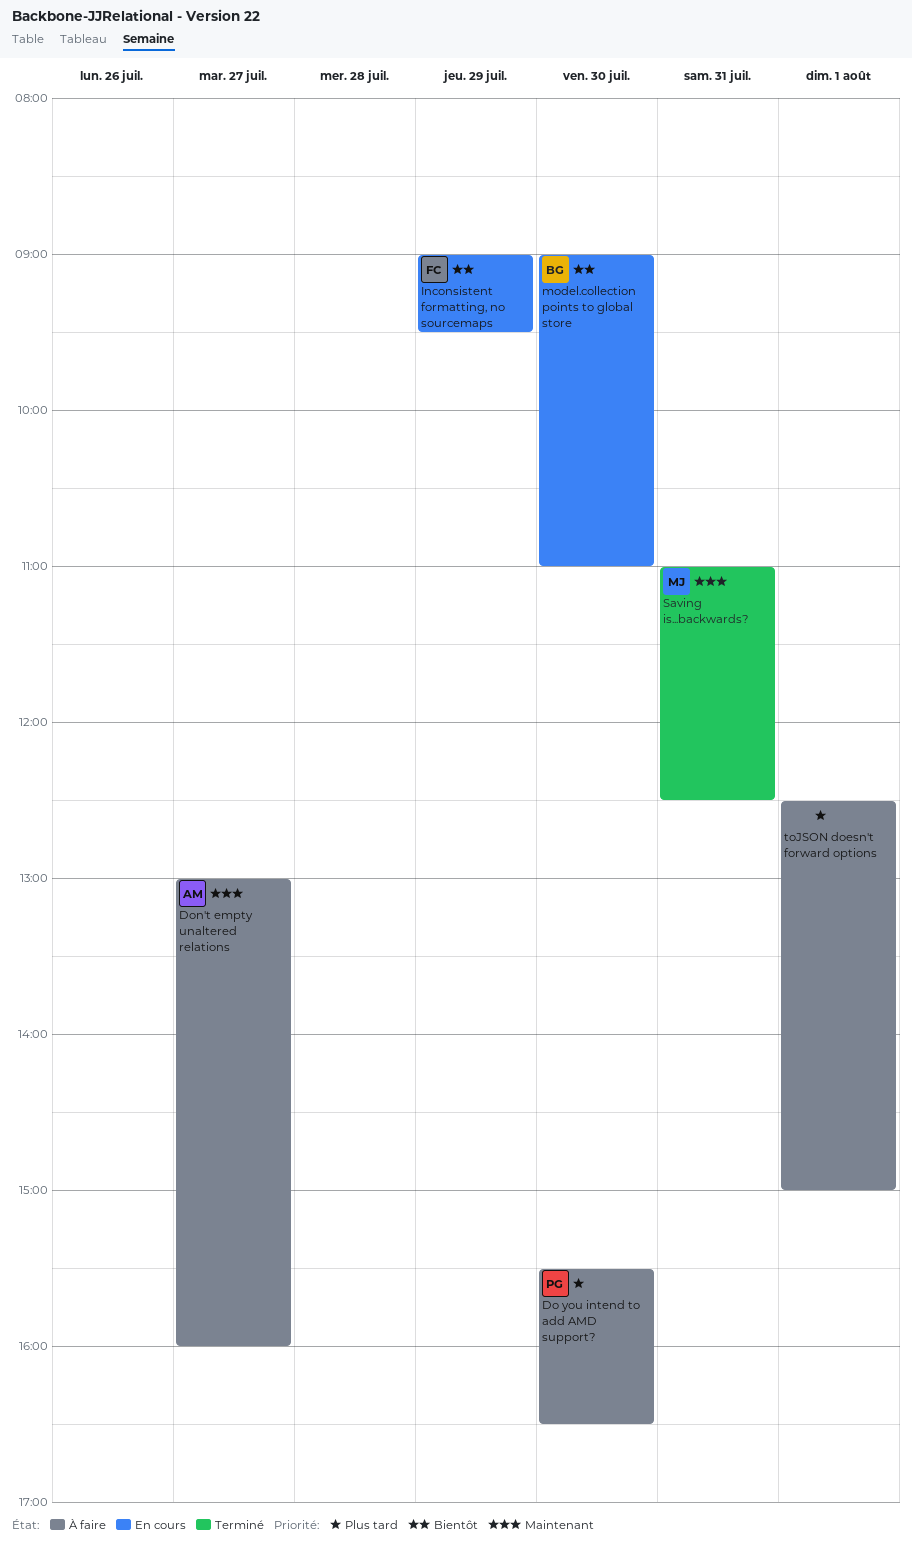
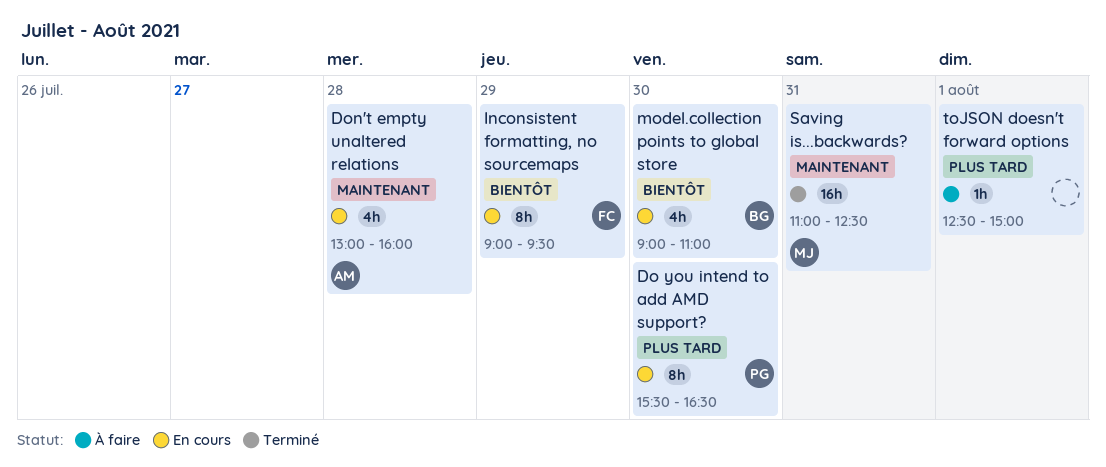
Do you intend to add AMD support?, status: À faire -> En cours
Don't empty unaltered relations, status: À faire -> En cours
Don't empty unaltered relations, day: Jul 27 -> Jul 28

